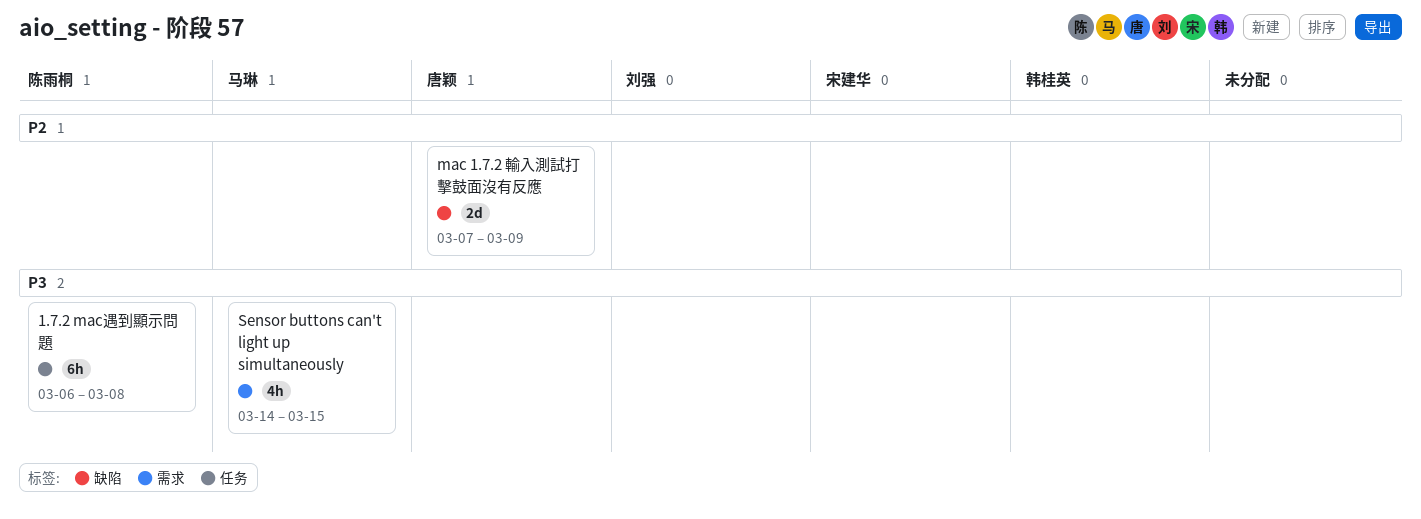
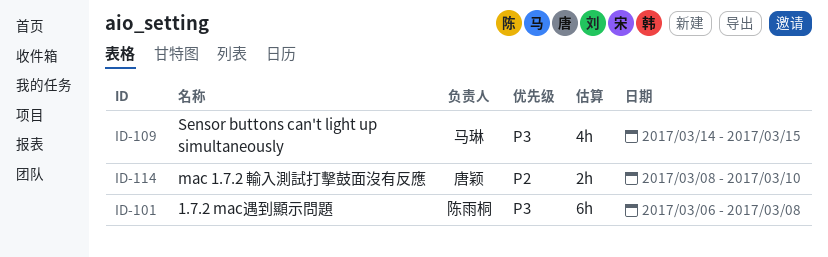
mac 1.7.2 輸入測試打擊鼓面沒有反應, estimate: 2d -> 2h
mac 1.7.2 輸入測試打擊鼓面沒有反應, start: Mar 7 -> Mar 8
mac 1.7.2 輸入測試打擊鼓面沒有反應, due: Mar 9 -> Mar 10

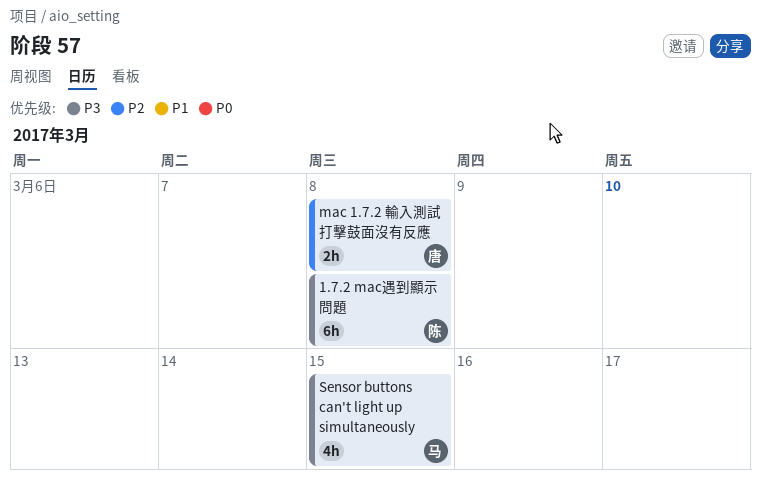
mac 1.7.2 輸入測試打擊鼓面沒有反應, due: Mar 10 -> Mar 8

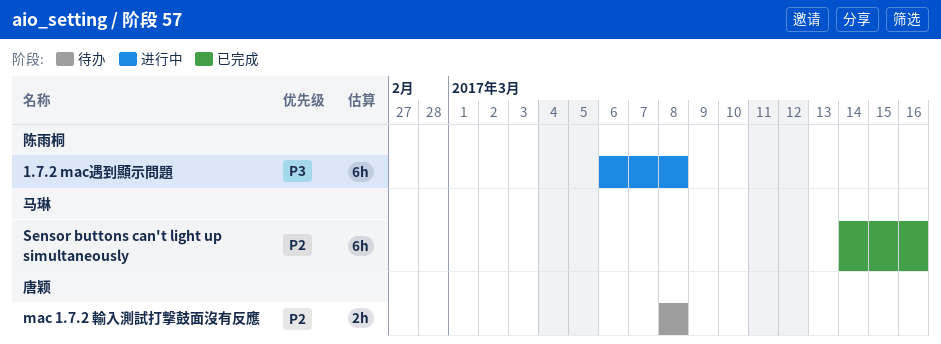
Sensor buttons can't light up simultaneously, priority: P3 -> P2
Sensor buttons can't light up simultaneously, estimate: 4h -> 6h
Sensor buttons can't light up simultaneously, due: Mar 15 -> Mar 16

